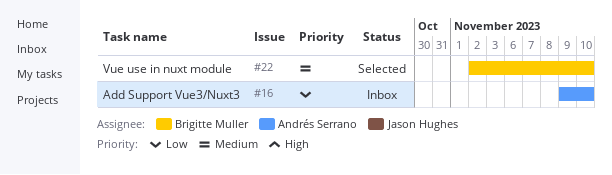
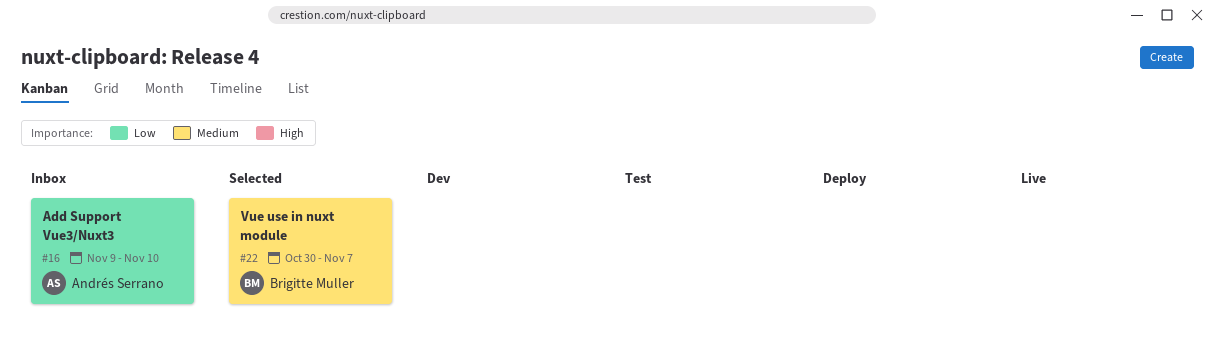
#22, start: Nov 2 -> Oct 30
#22, due: Nov 10 -> Nov 7

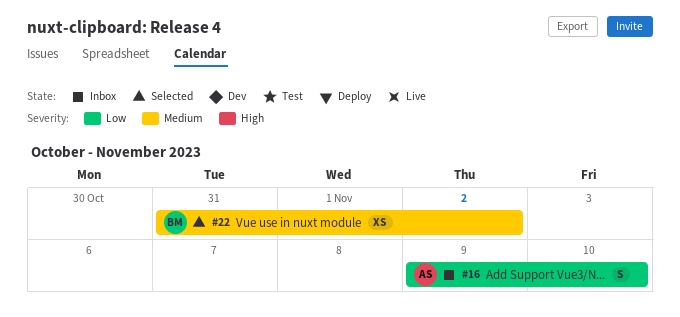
#22, start: Oct 30 -> Oct 31
#22, due: Nov 7 -> Nov 2

